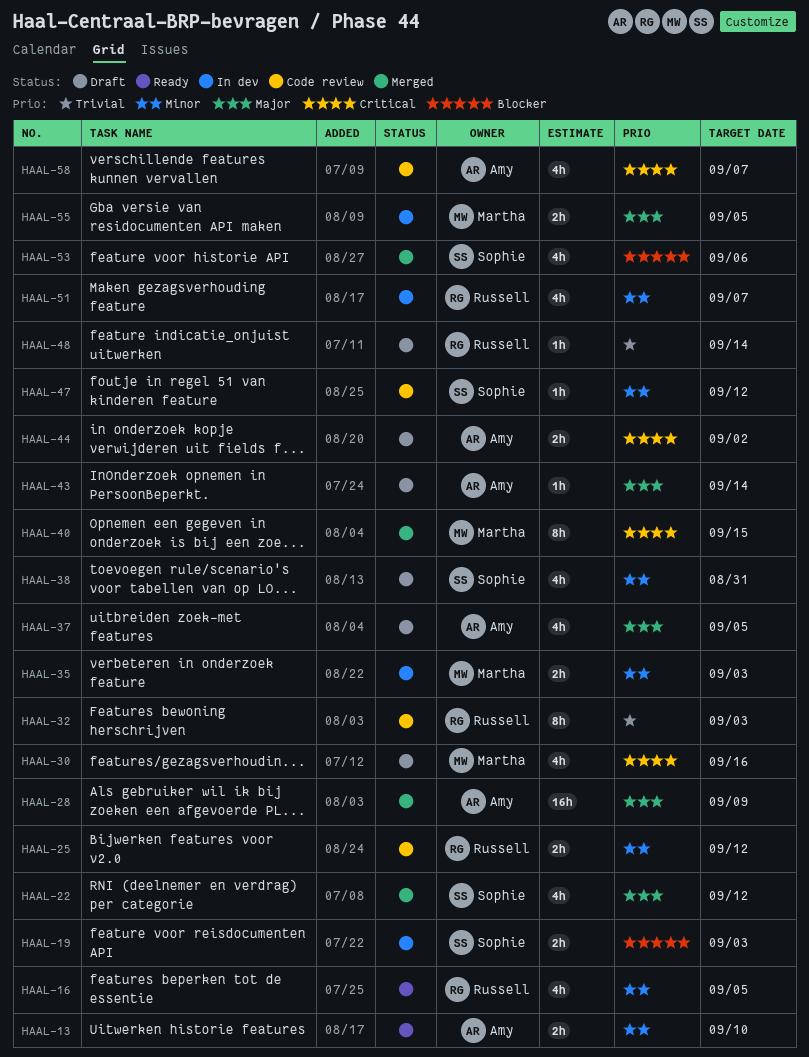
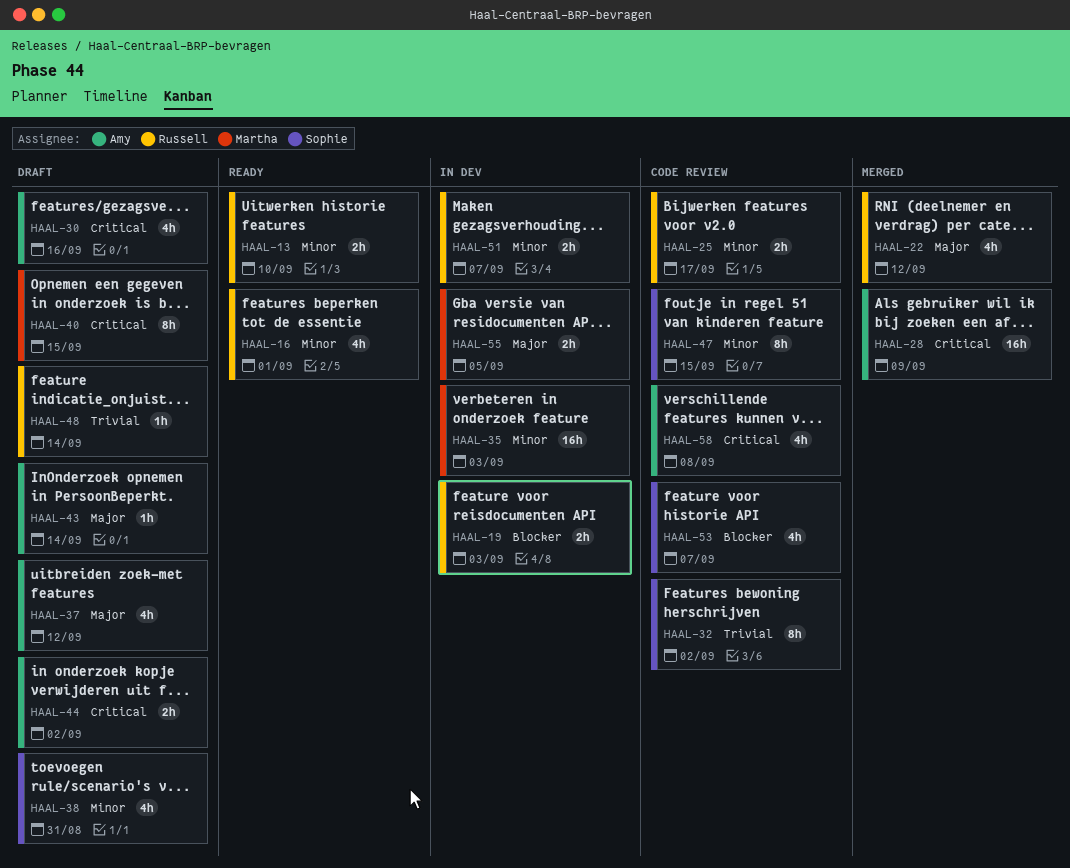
HAAL-13, owner: Amy -> Russell
HAAL-16, due: Sep 5 -> Sep 1
HAAL-19, owner: Sophie -> Russell
HAAL-22, owner: Sophie -> Russell
HAAL-25, due: Sep 12 -> Sep 17
HAAL-28, priority: Major -> Critical
HAAL-30, owner: Martha -> Amy
HAAL-32, owner: Russell -> Sophie
HAAL-32, due: Sep 3 -> Sep 2
HAAL-35, estimate: 2h -> 16h
HAAL-37, due: Sep 5 -> Sep 12
HAAL-40, status: Merged -> Draft
HAAL-47, estimate: 1h -> 8h
HAAL-47, due: Sep 12 -> Sep 15
HAAL-51, estimate: 4h -> 2h
HAAL-53, status: Merged -> Code review
HAAL-53, due: Sep 6 -> Sep 7
HAAL-58, due: Sep 7 -> Sep 8

